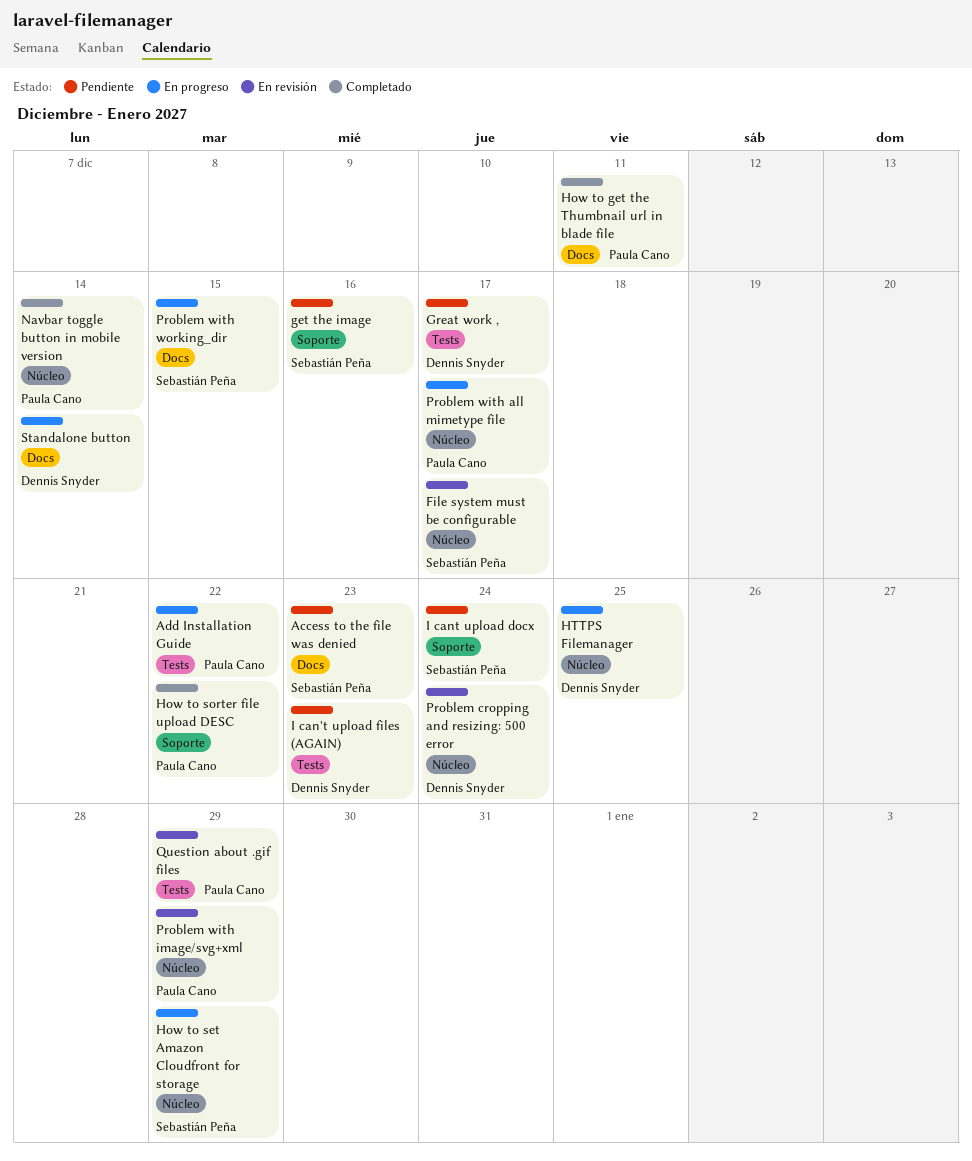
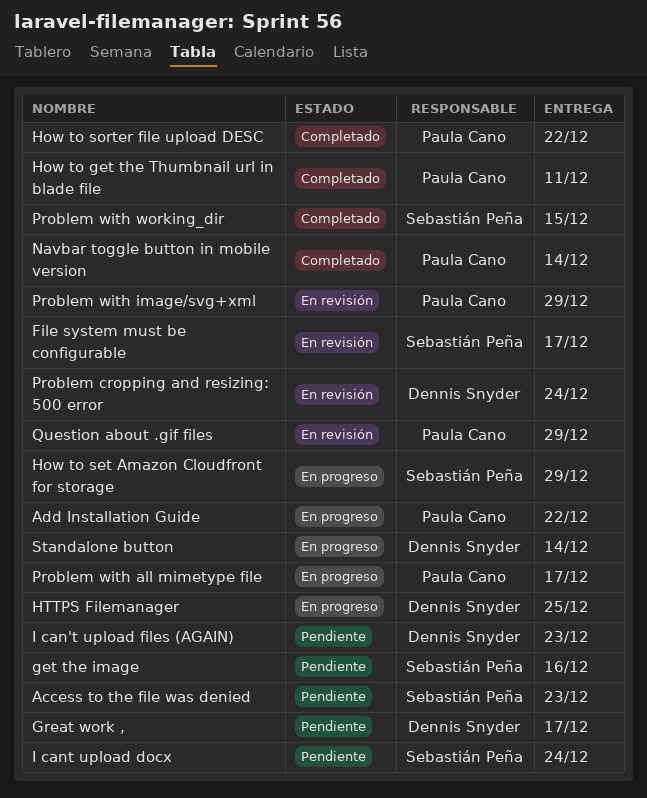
Problem with working_dir, status: En progreso -> Completado

